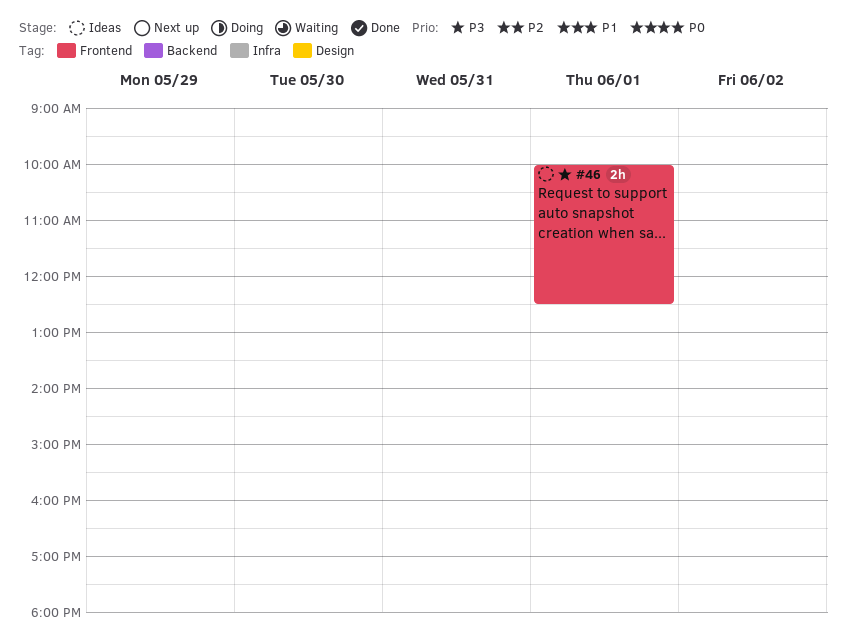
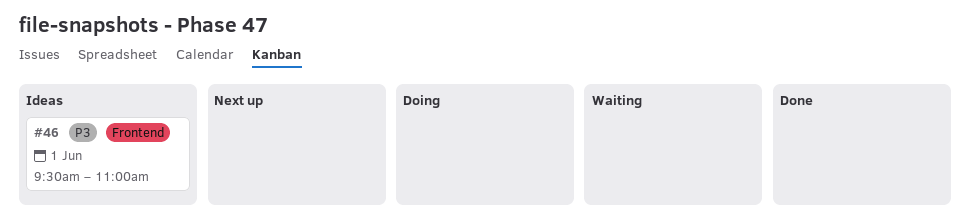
#46, begins: 10:00 -> 09:30
#46, ends: 12:30 -> 11:00

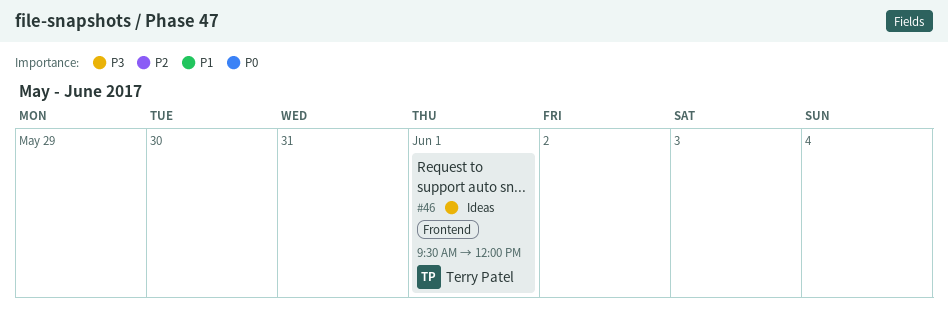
#46, ends: 11:00 -> 12:00

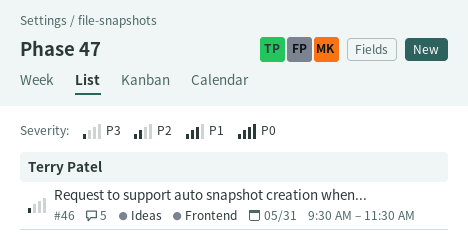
#46, day: Jun 1 -> May 31
#46, ends: 12:00 -> 11:30

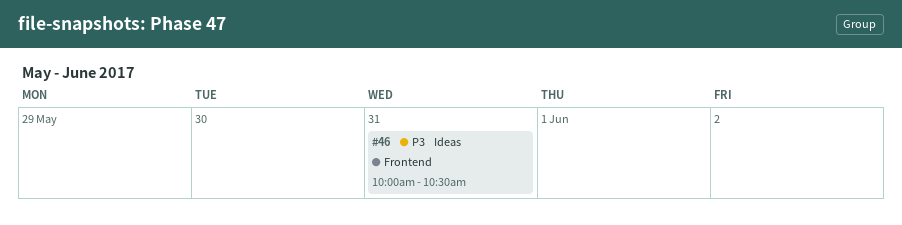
#46, begins: 09:30 -> 10:00
#46, ends: 11:30 -> 10:30

